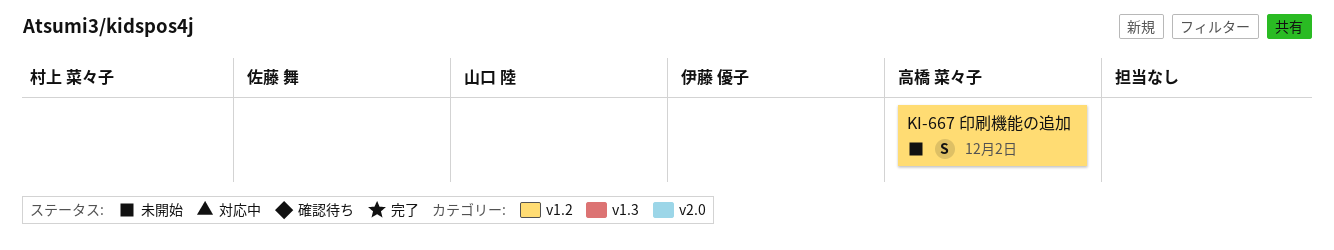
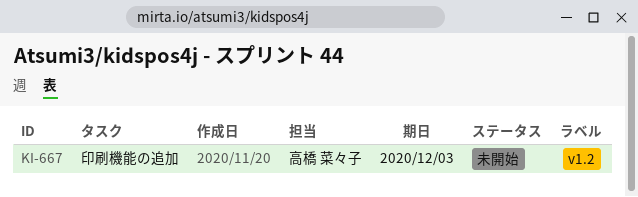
KI-667, due: Dec 2 -> Dec 3

